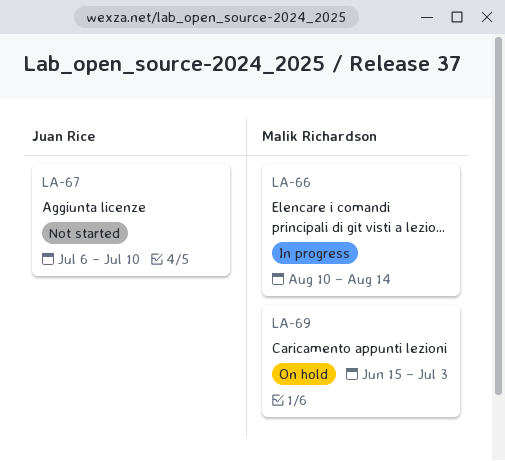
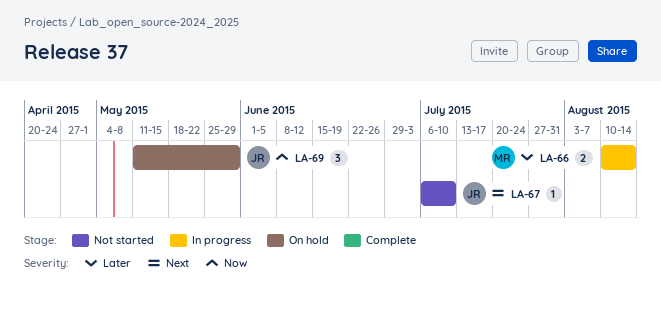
LA-69, owner: Malik Richardson -> Juan Rice
LA-69, start: Jun 15 -> May 11
LA-69, due: Jul 3 -> May 29

